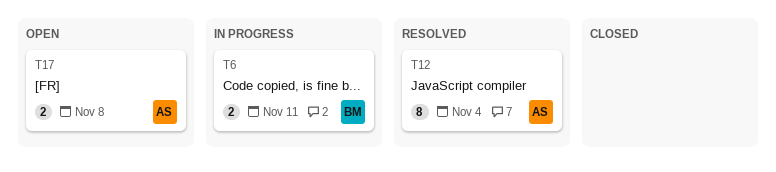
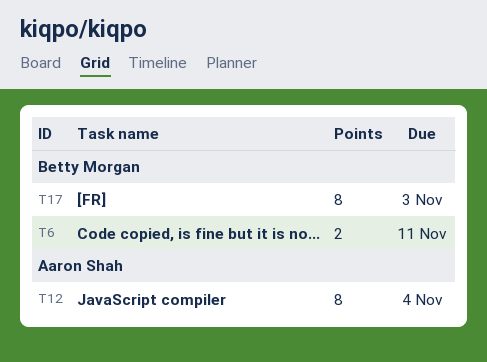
T17, owner: Aaron Shah -> Betty Morgan
T17, estimate: 2 -> 8
T17, due: Nov 8 -> Nov 3

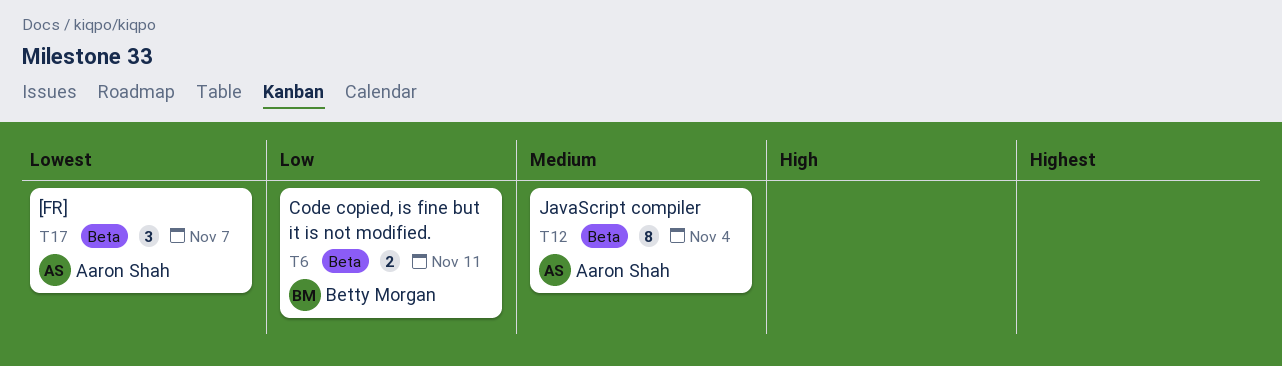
T17, owner: Betty Morgan -> Aaron Shah
T17, estimate: 8 -> 3
T17, due: Nov 3 -> Nov 7

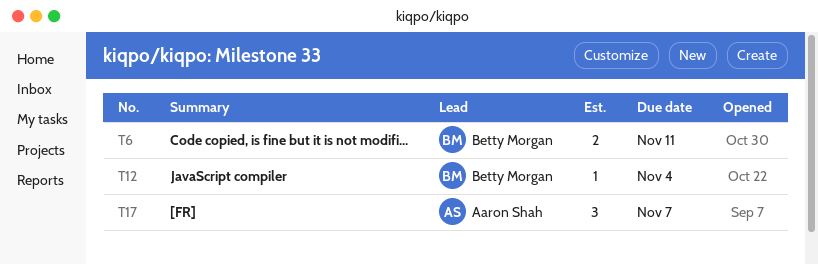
T12, owner: Aaron Shah -> Betty Morgan
T12, estimate: 8 -> 1

